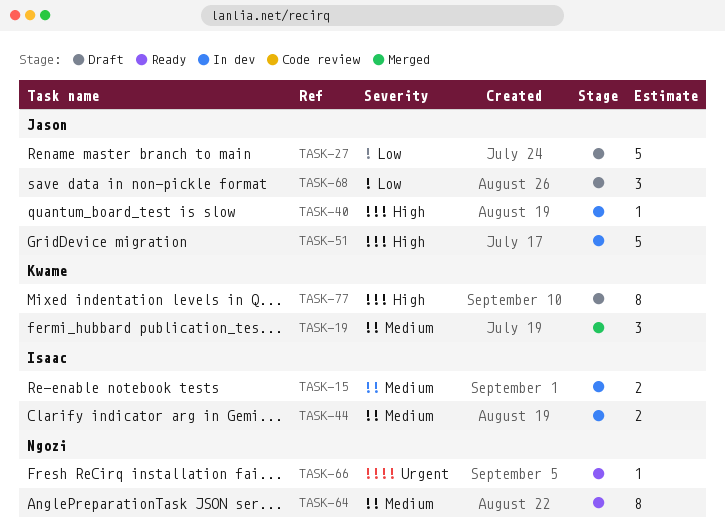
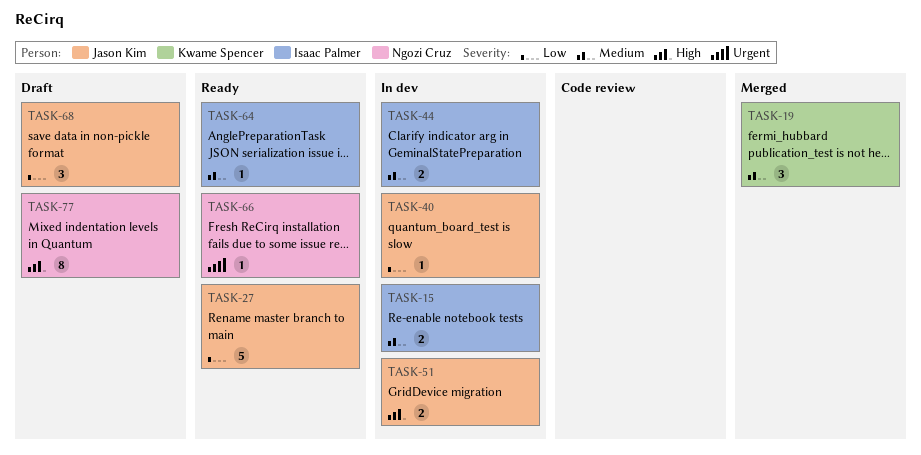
TASK-27, status: Draft -> Ready
TASK-40, priority: High -> Low
TASK-51, estimate: 5 -> 2
TASK-64, owner: Ngozi Cruz -> Isaac Palmer
TASK-64, estimate: 8 -> 1
TASK-77, owner: Kwame Spencer -> Ngozi Cruz

